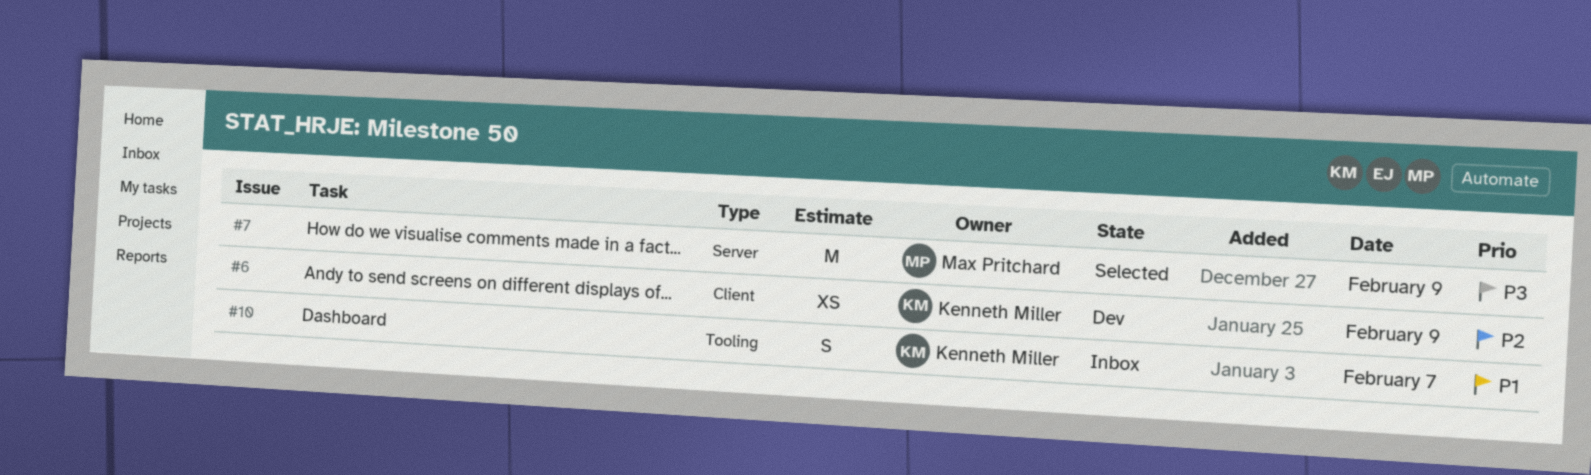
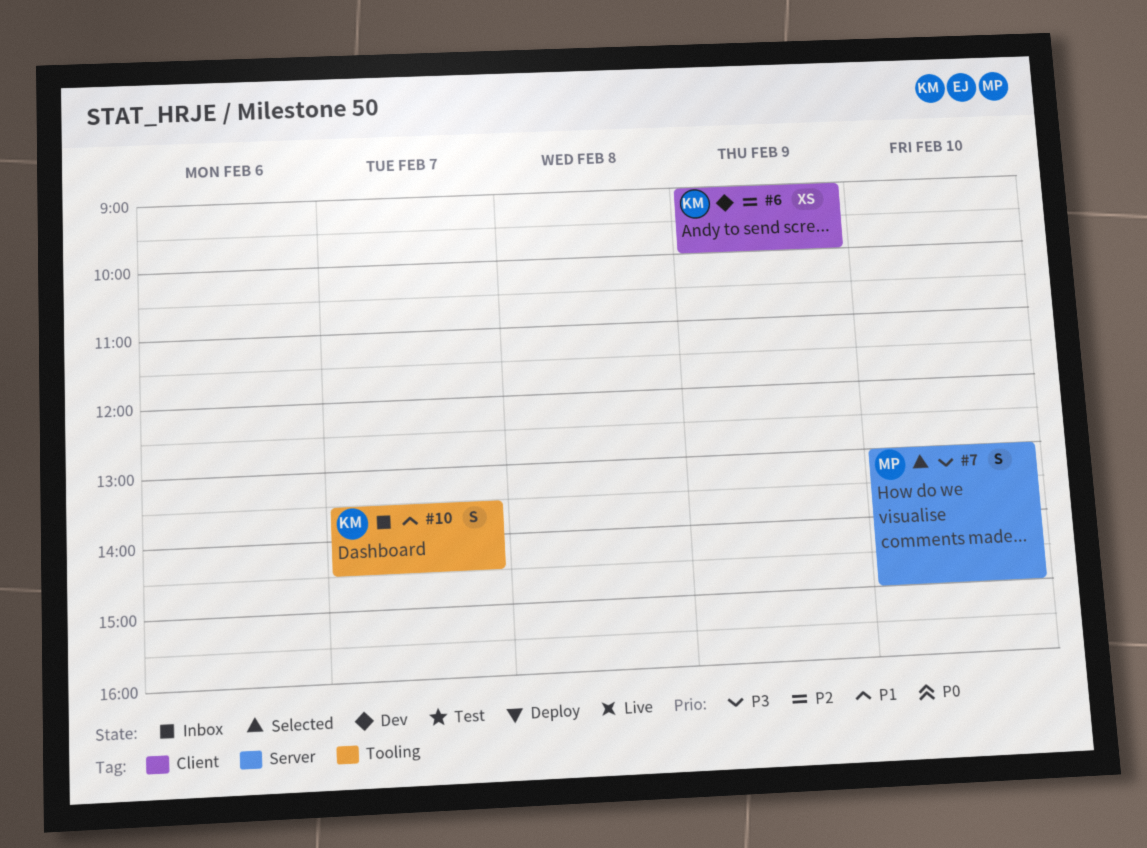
#7, estimate: M -> S
#7, day: Feb 9 -> Feb 10

